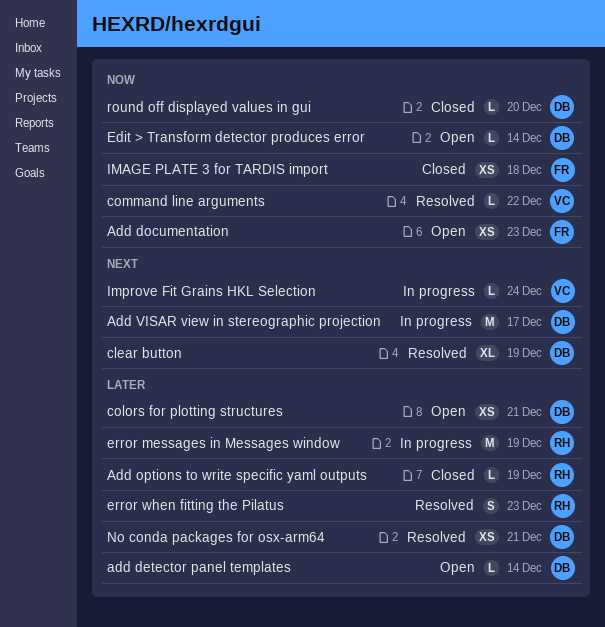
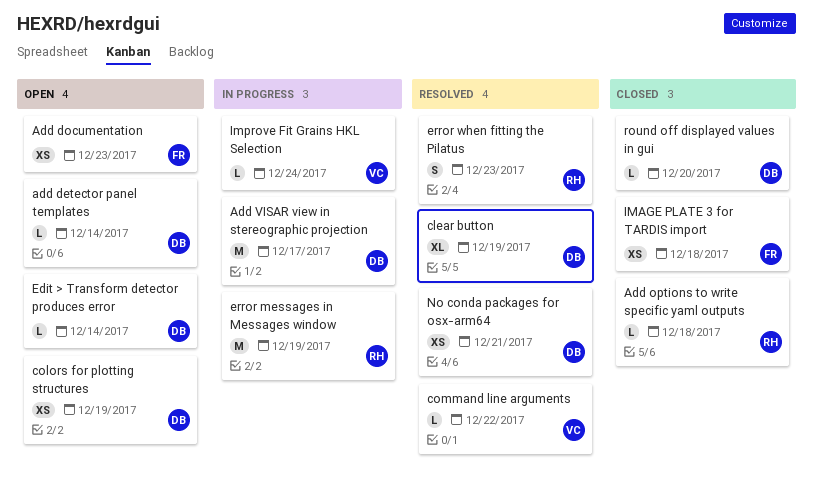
Add options to write specific yaml outputs, due: Dec 19 -> Dec 18
colors for plotting structures, due: Dec 21 -> Dec 19

